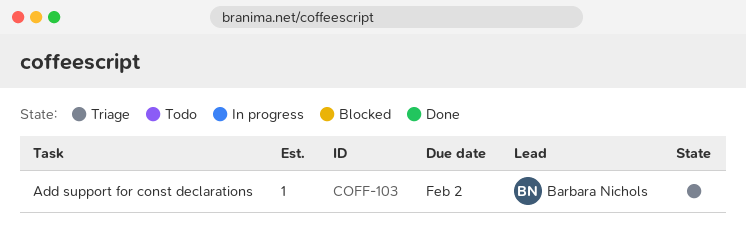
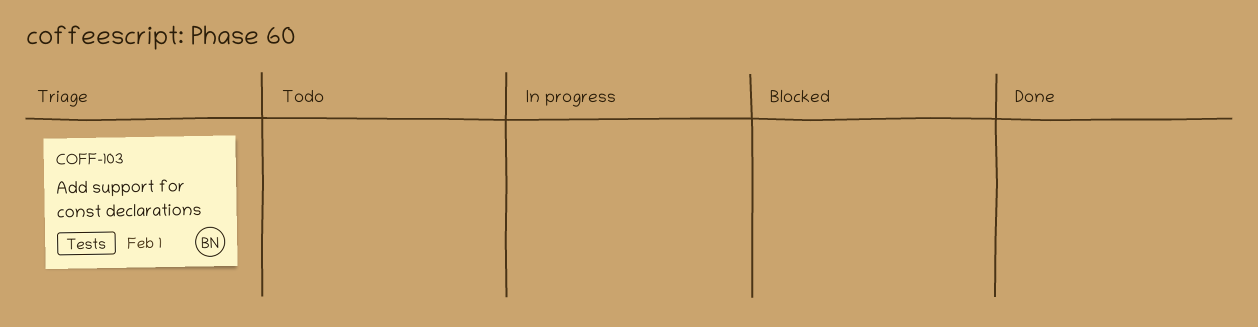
COFF-103, due: Feb 2 -> Feb 1

